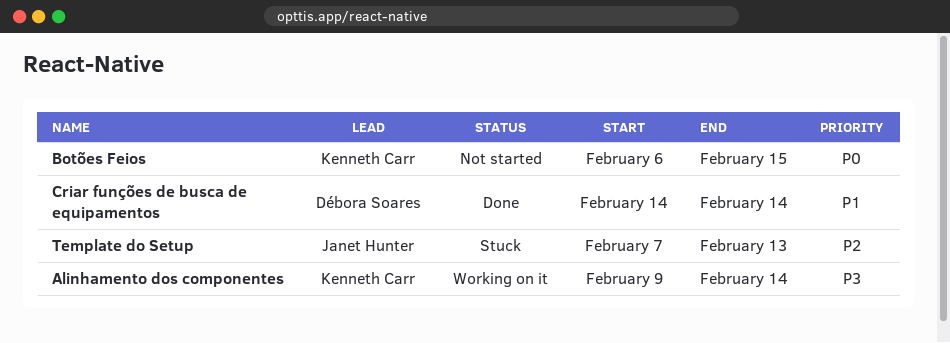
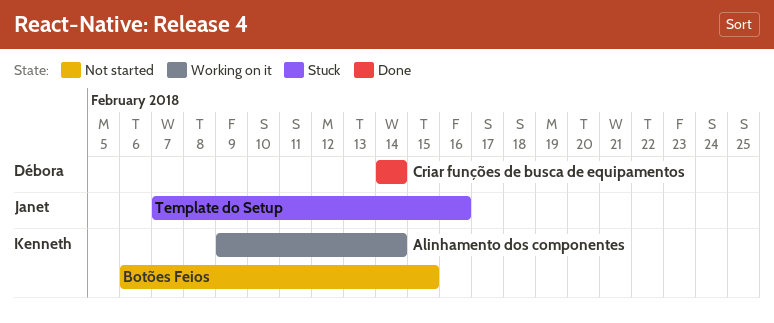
Template do Setup, due: Feb 13 -> Feb 16

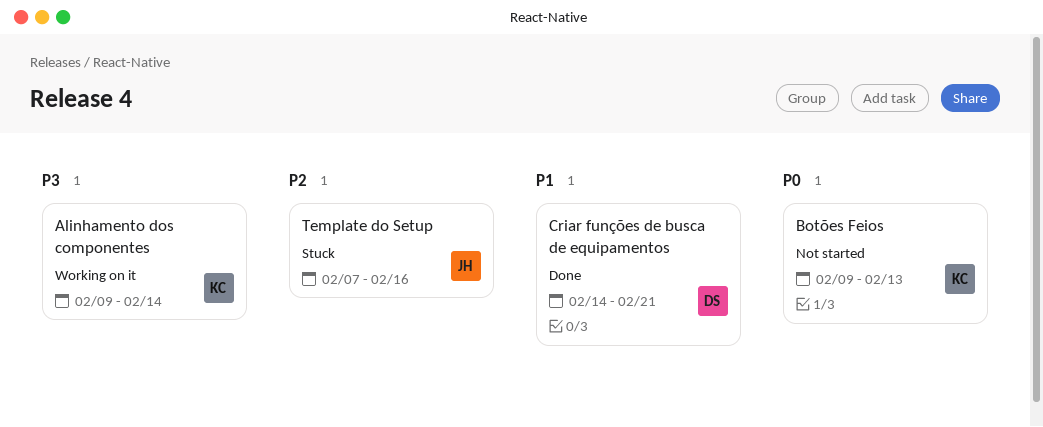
Botões Feios, start: Feb 6 -> Feb 9
Botões Feios, due: Feb 15 -> Feb 13
Criar funções de busca de equipamentos, due: Feb 14 -> Feb 21

